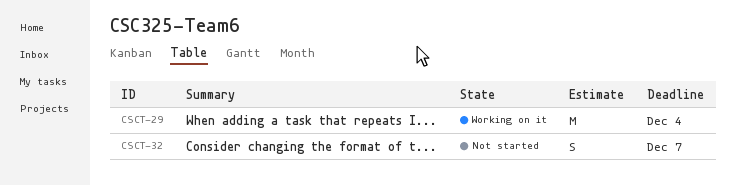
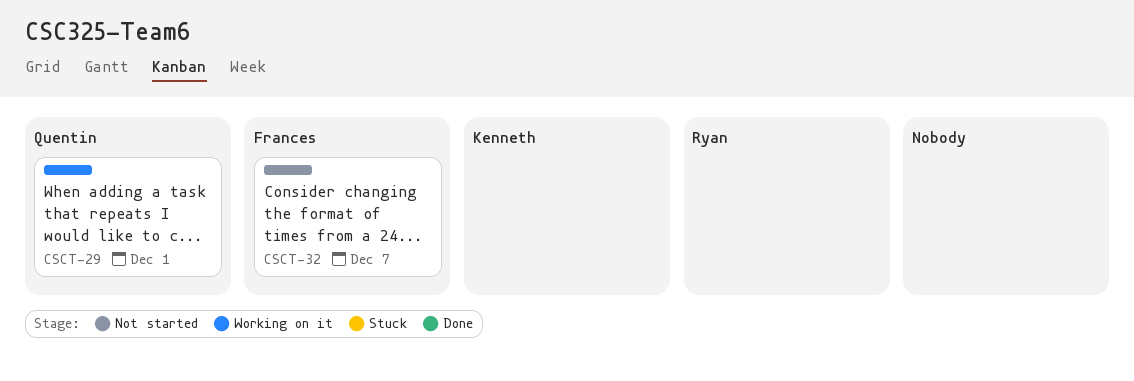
CSCT-29, due: Dec 4 -> Dec 1

